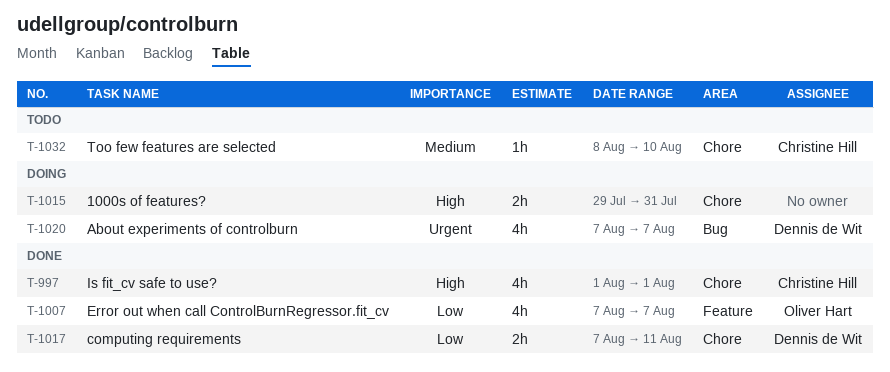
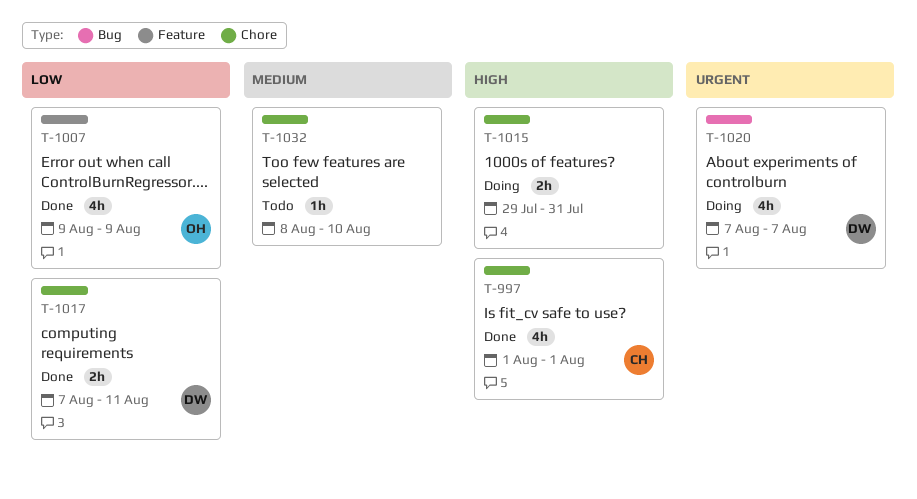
T-1007, start: Aug 7 -> Aug 9
T-1007, due: Aug 7 -> Aug 9
T-1032, owner: Christine Hill -> none

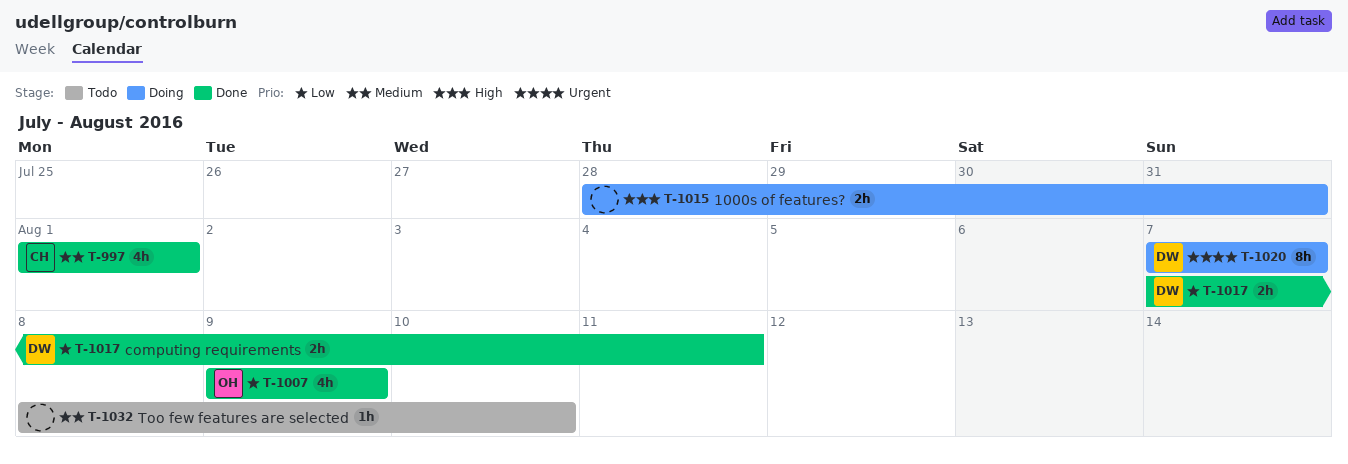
T-997, priority: High -> Medium
T-1015, start: Jul 29 -> Jul 28
T-1020, estimate: 4h -> 8h

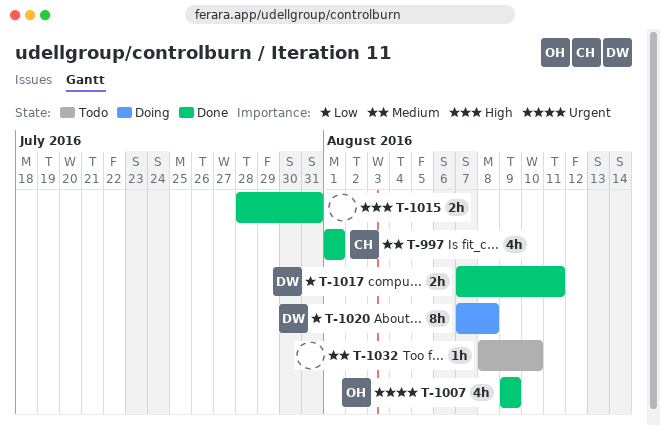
T-1007, priority: Low -> Urgent
T-1015, status: Doing -> Done
T-1020, priority: Urgent -> Low
T-1020, due: Aug 7 -> Aug 8

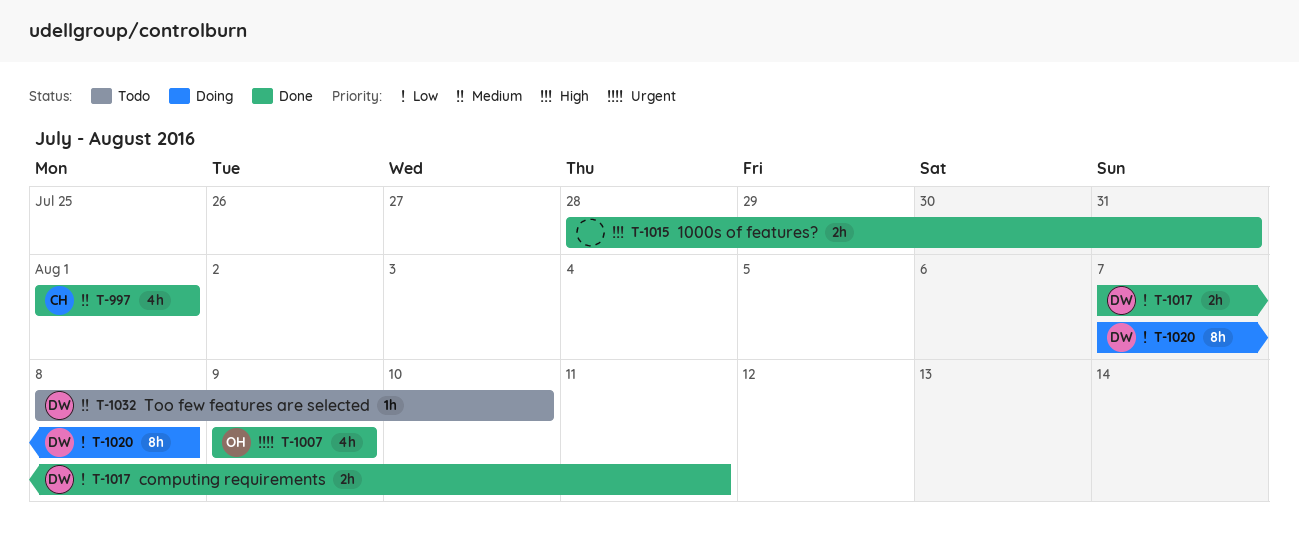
T-1032, owner: none -> DW

